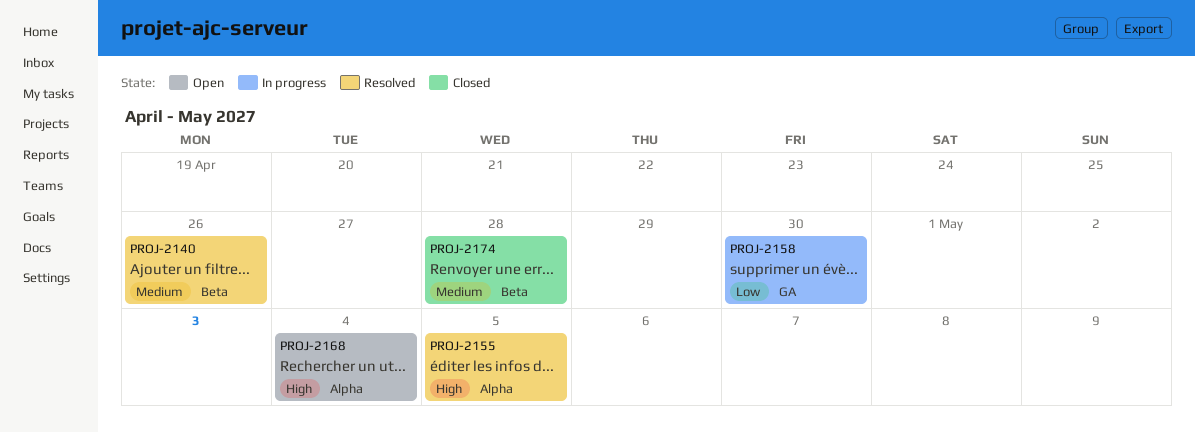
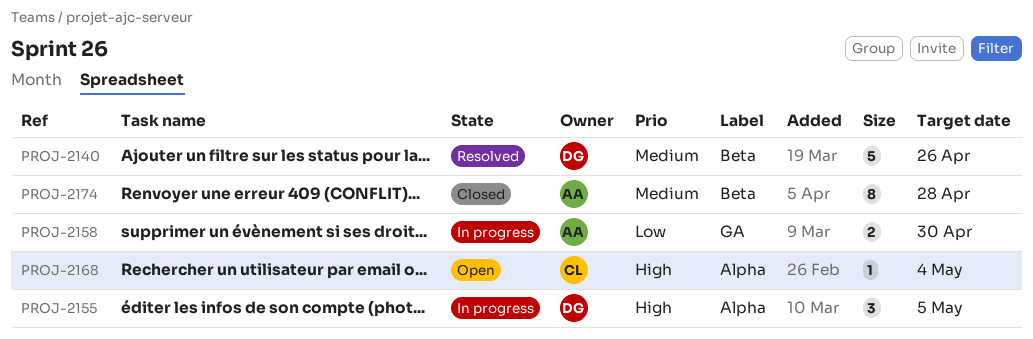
PROJ-2155, status: Resolved -> In progress

